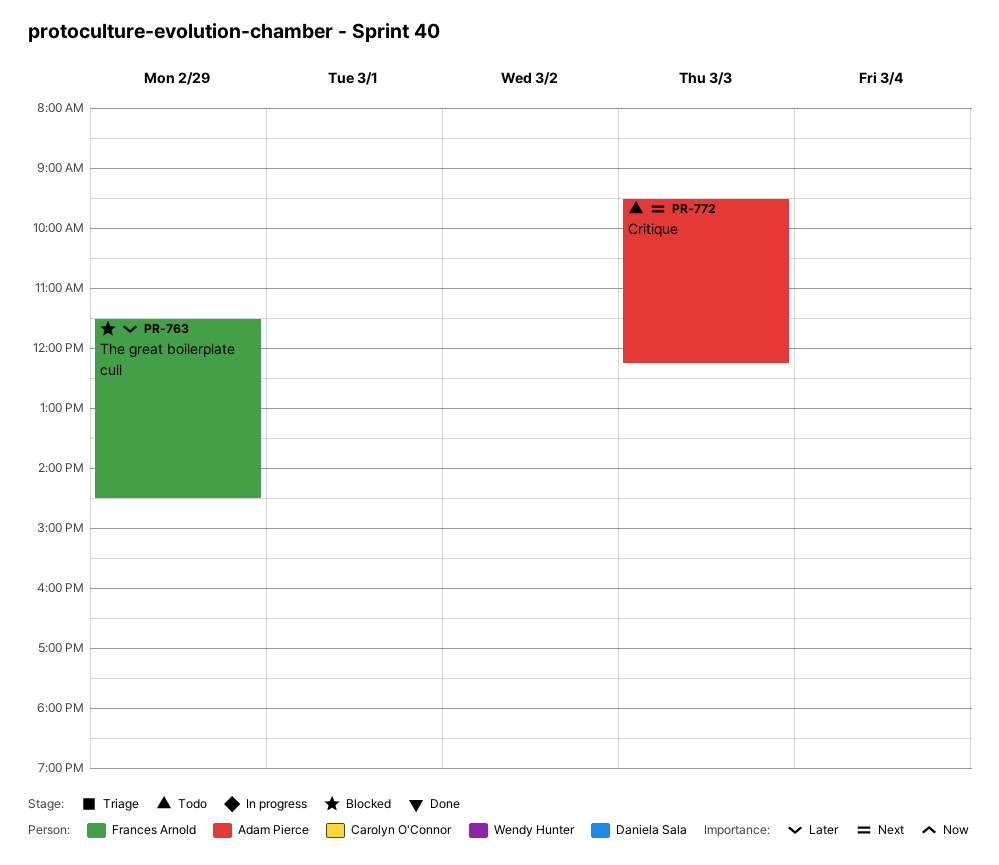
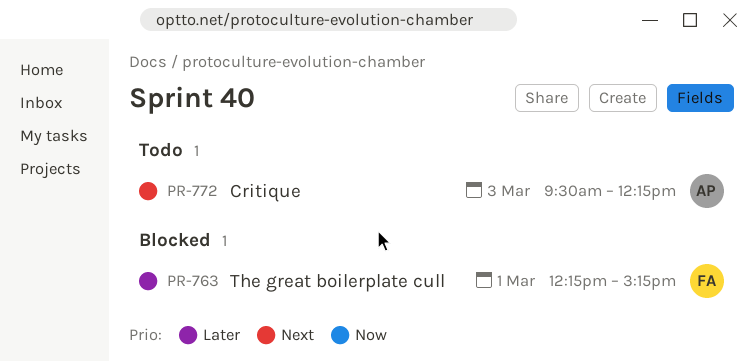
PR-763, day: Feb 29 -> Mar 1
PR-763, begins: 11:30 -> 12:15
PR-763, ends: 14:30 -> 15:15

